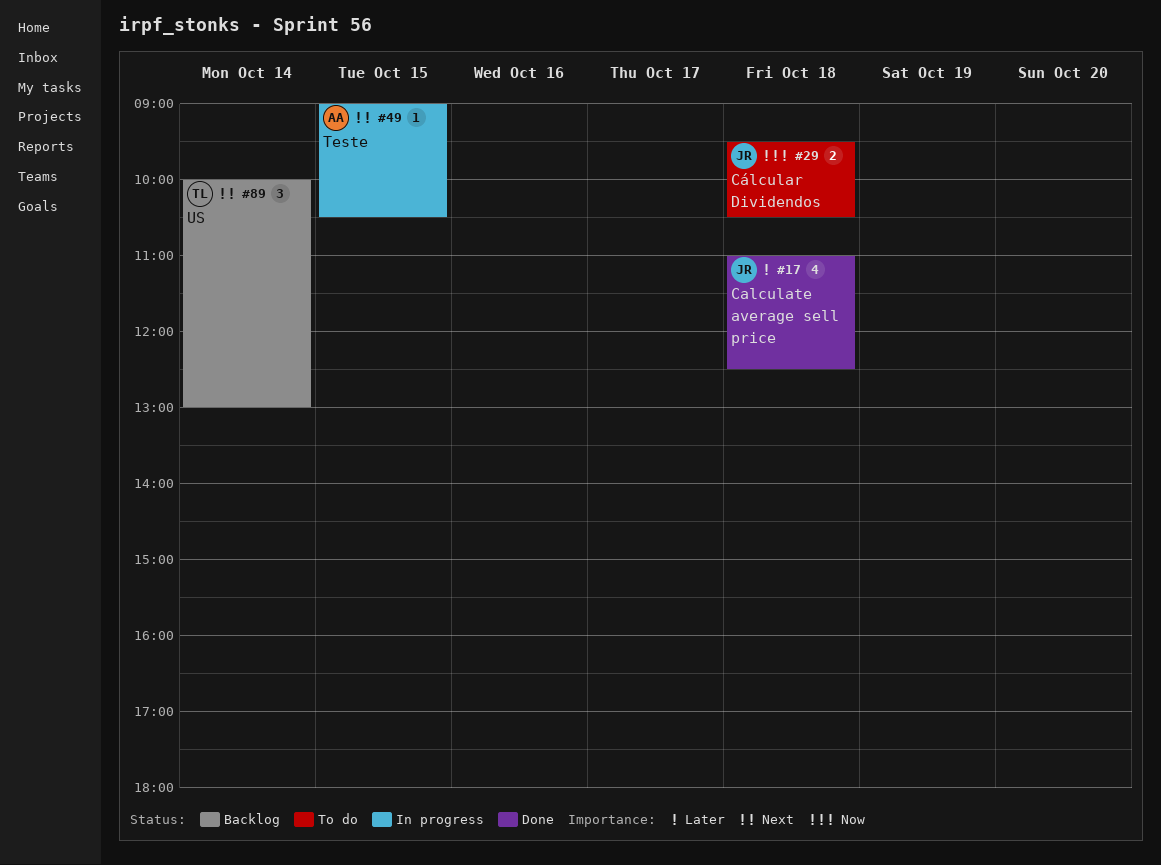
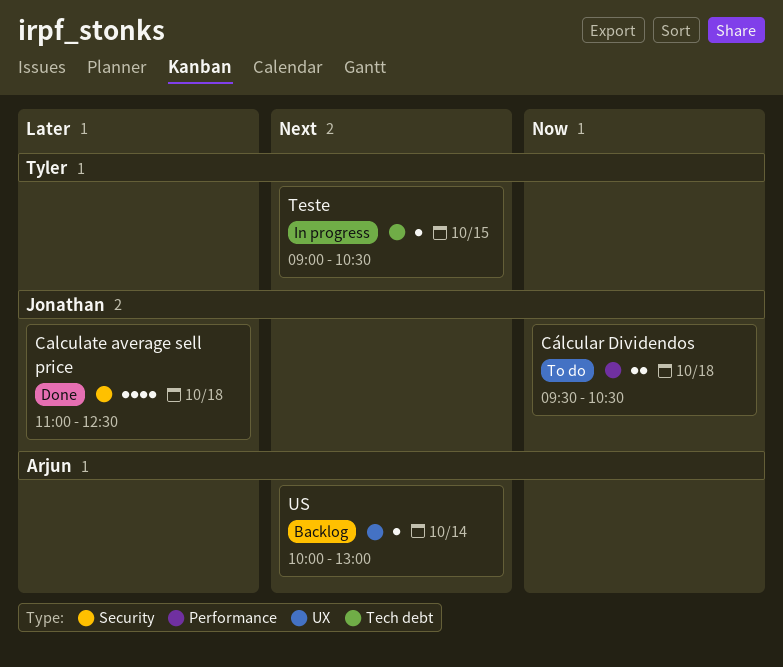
Teste, owner: Arjun -> Tyler
US, owner: Tyler -> Arjun
US, estimate: 3 -> 1

